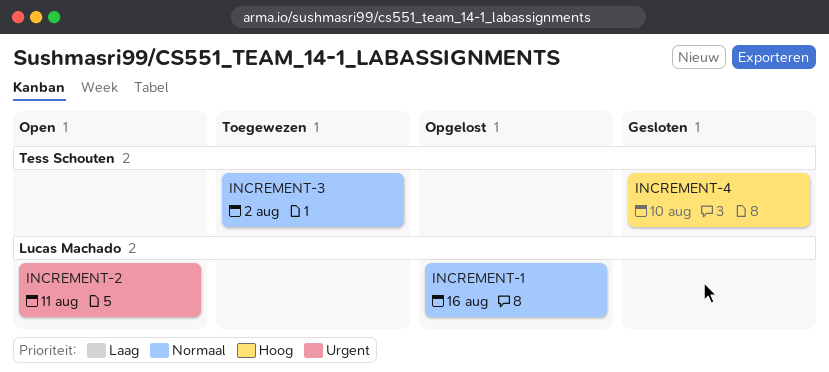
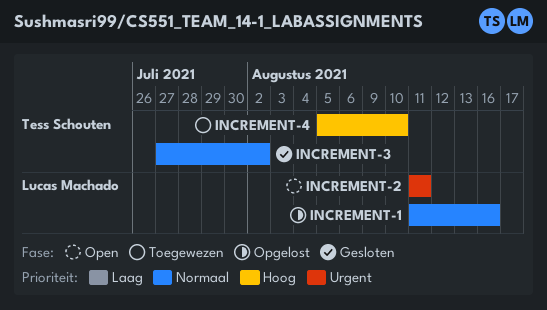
INCREMENT-3, status: Toegewezen -> Gesloten
INCREMENT-4, status: Gesloten -> Toegewezen

